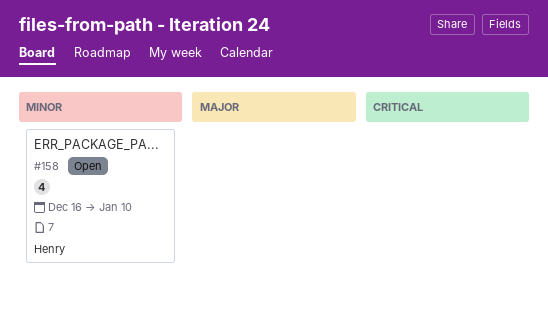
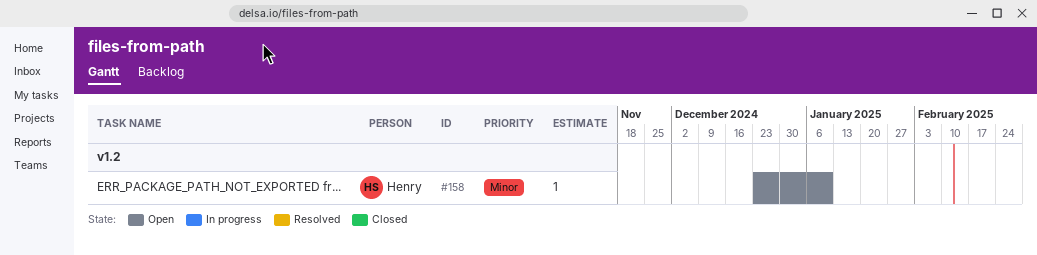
#158, estimate: 4 -> 1
#158, start: Dec 16 -> Dec 23

